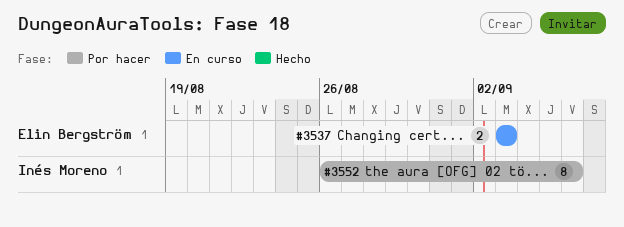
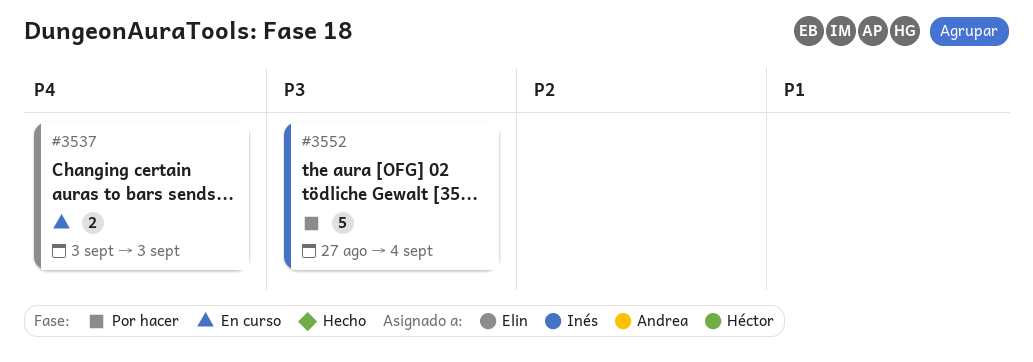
#3552, estimate: 8 -> 5
#3552, start: Aug 26 -> Aug 27
#3552, due: Sep 6 -> Sep 4

